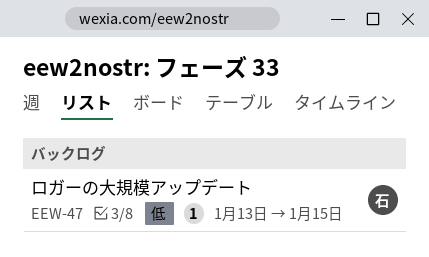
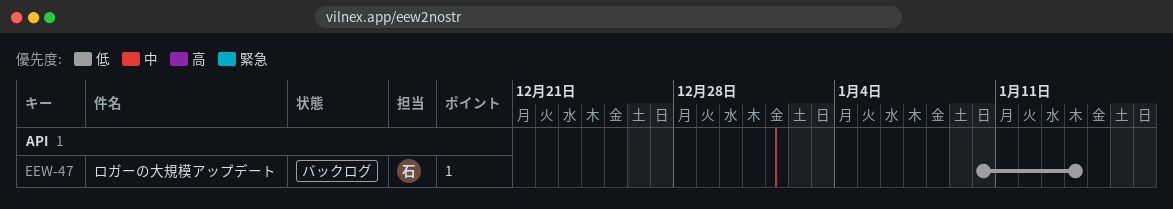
EEW-47, start: Jan 13 -> Jan 10
EEW-47, due: Jan 15 -> Jan 14

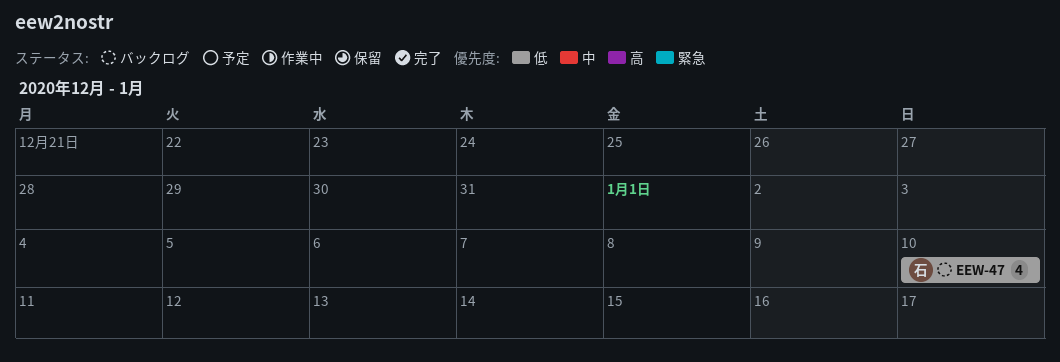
EEW-47, estimate: 1 -> 4
EEW-47, due: Jan 14 -> Jan 10

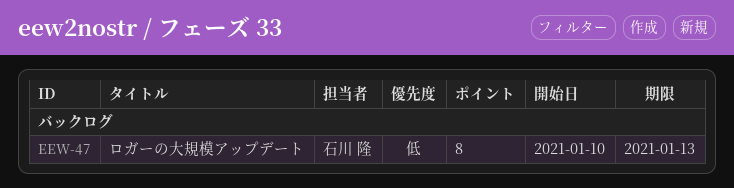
EEW-47, estimate: 4 -> 8
EEW-47, due: Jan 10 -> Jan 13

